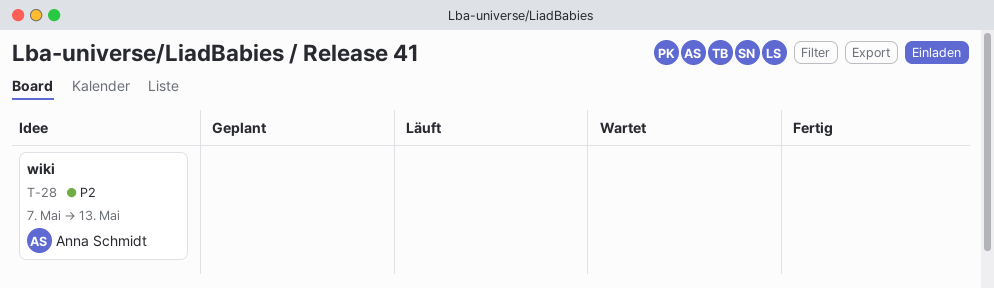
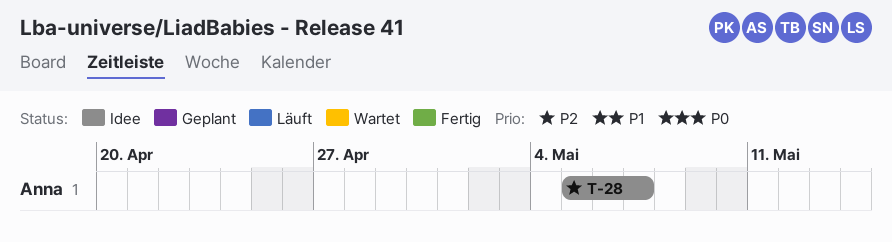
T-28, start: May 7 -> May 5
T-28, due: May 13 -> May 7

